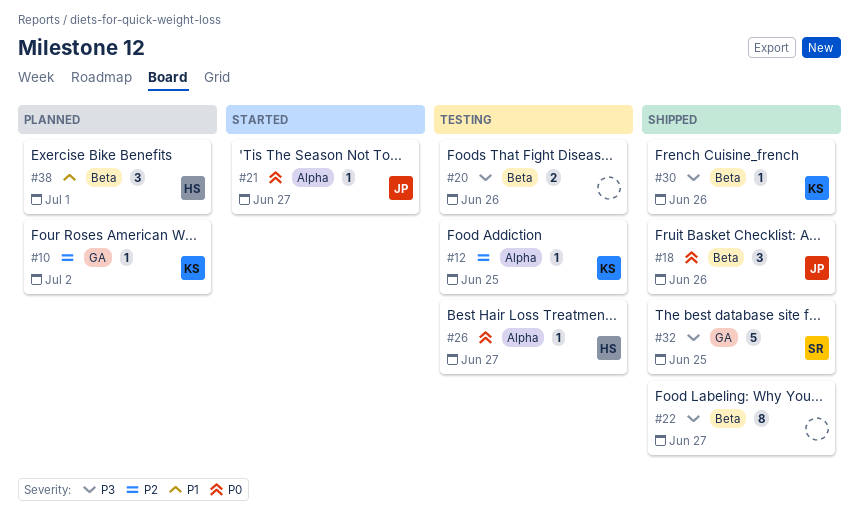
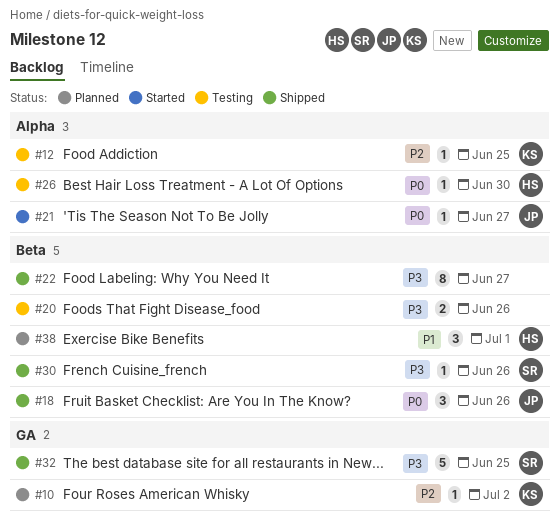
#26, due: Jun 27 -> Jun 30
#30, owner: KS -> SR

